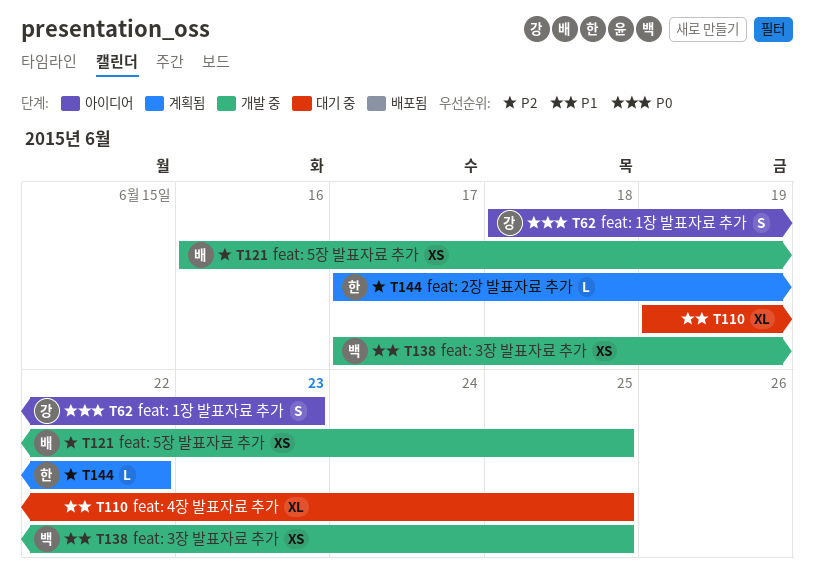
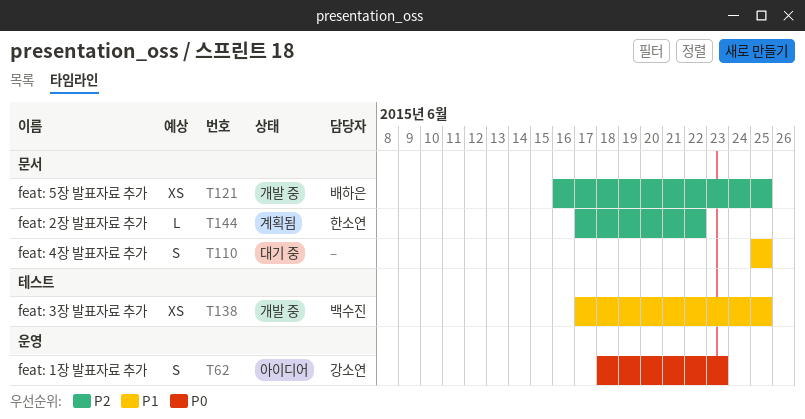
T110, estimate: XL -> S
T110, start: Jun 19 -> Jun 25

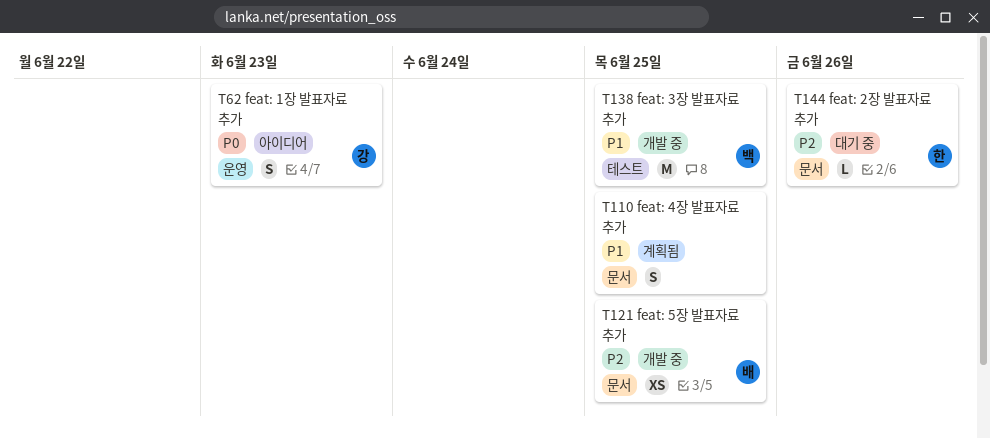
T110, status: 대기 중 -> 계획됨
T138, estimate: XS -> M
T144, status: 계획됨 -> 대기 중
T144, due: Jun 22 -> Jun 26

